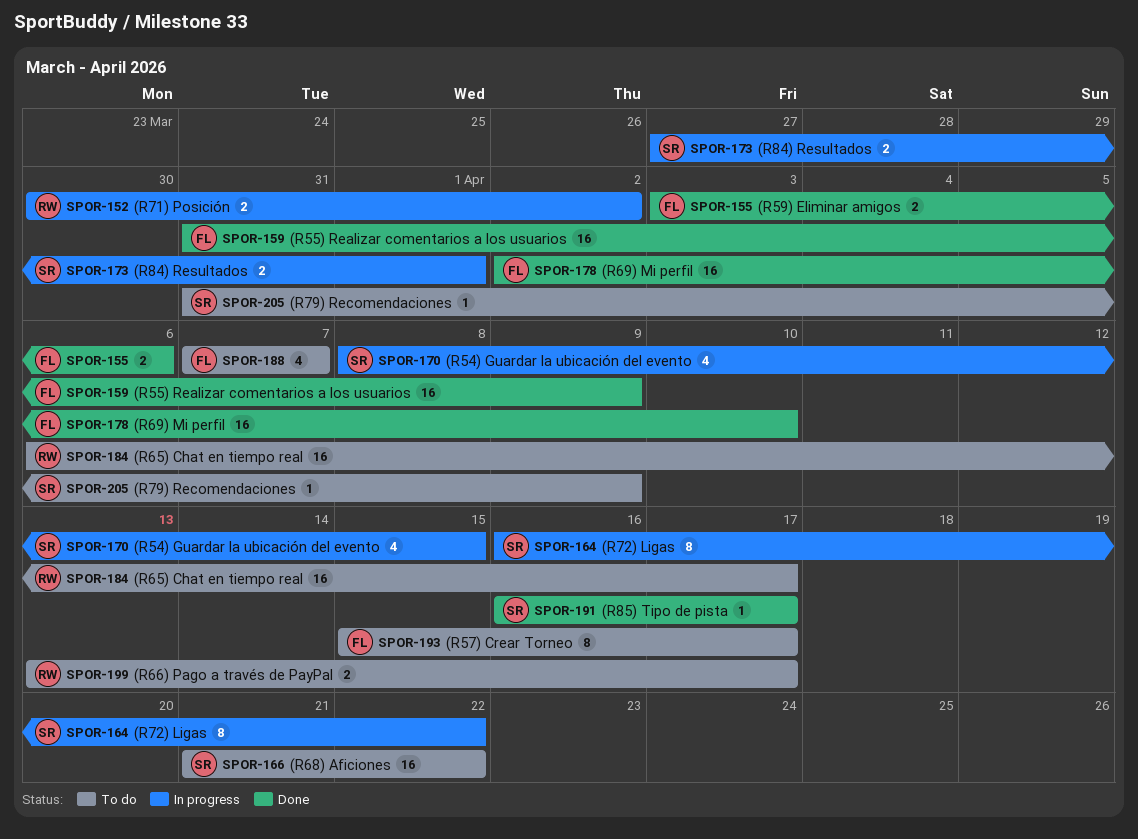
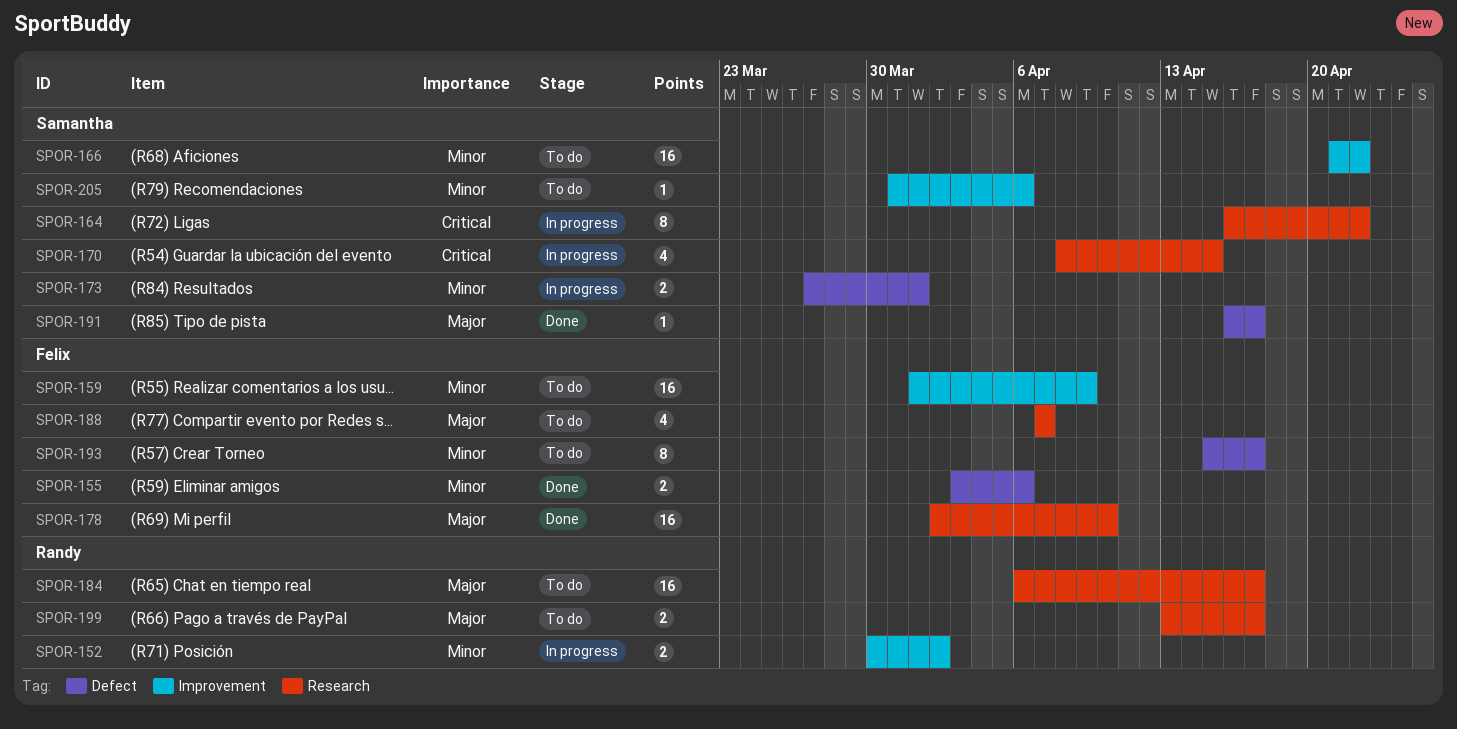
SPOR-159, status: Done -> To do
SPOR-159, start: Mar 31 -> Apr 1
SPOR-205, due: Apr 9 -> Apr 6

